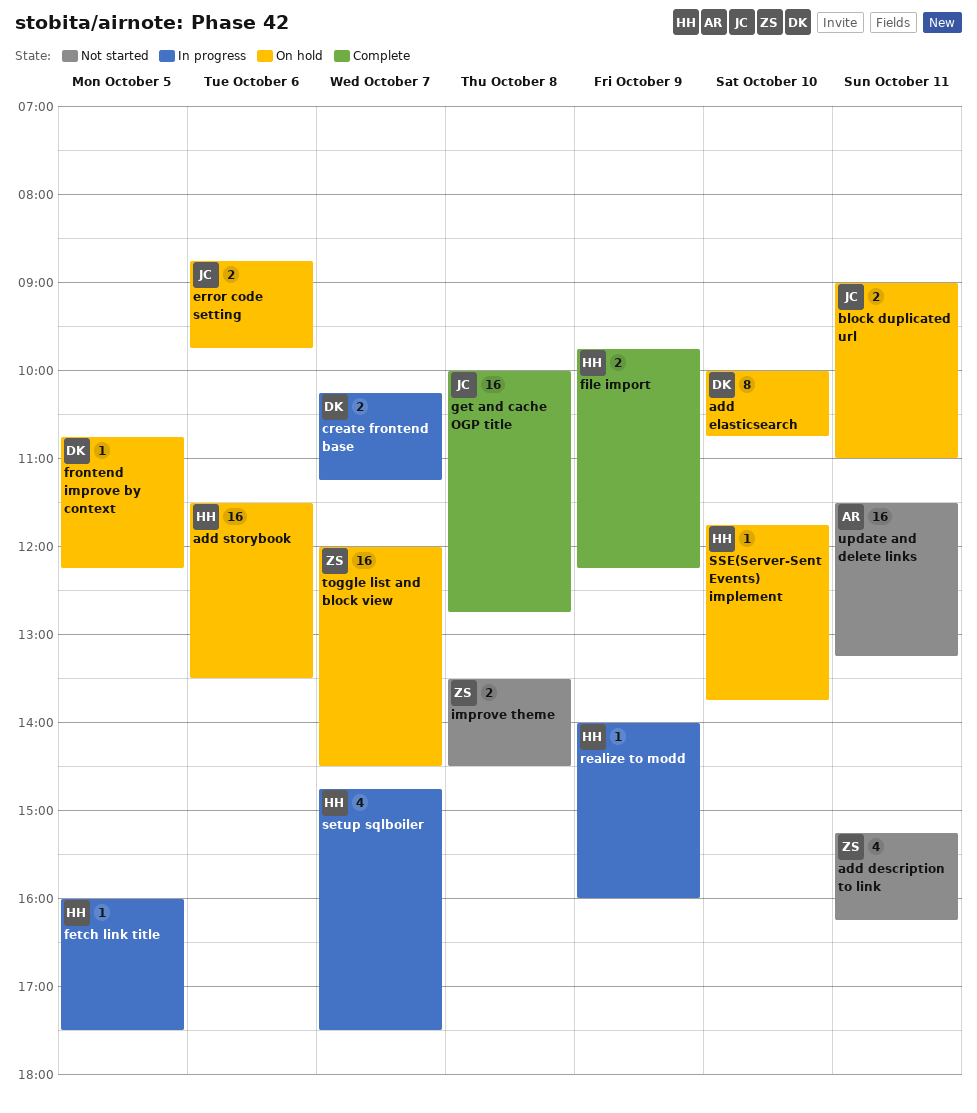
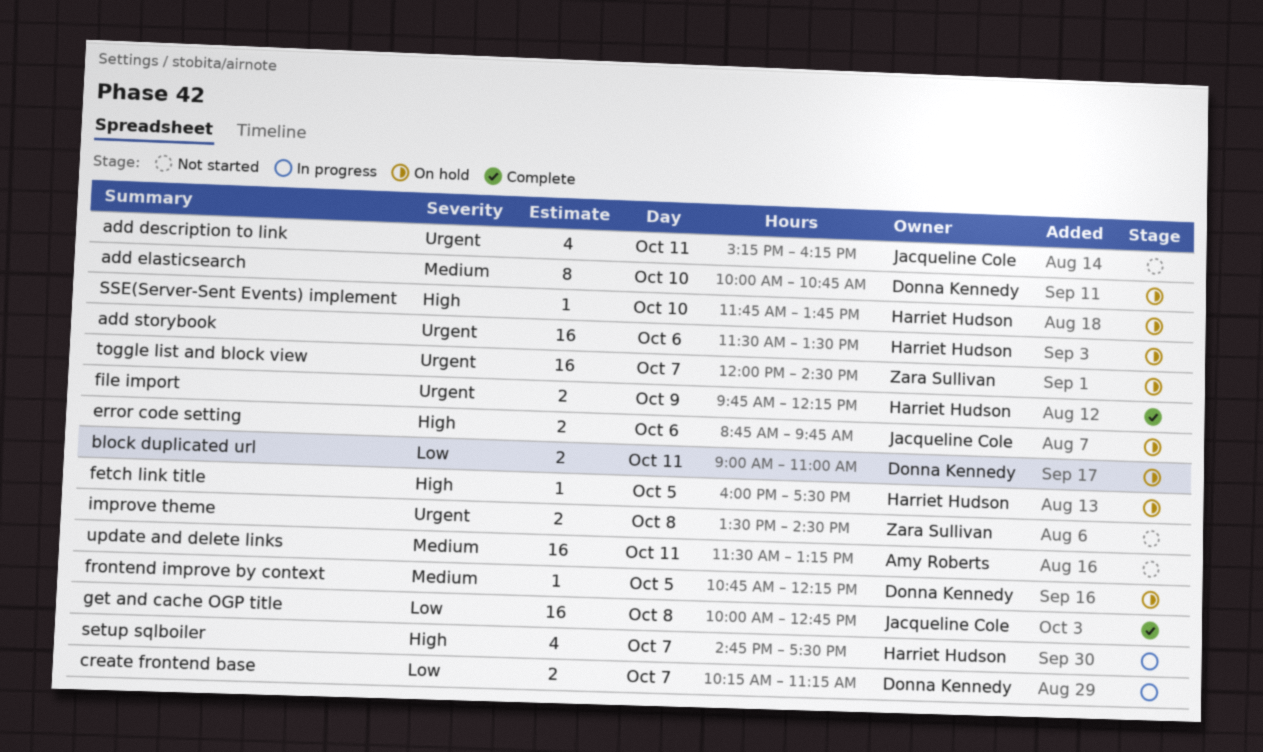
add description to link, owner: Zara Sullivan -> Jacqueline Cole
block duplicated url, owner: Jacqueline Cole -> Donna Kennedy
fetch link title, status: In progress -> On hold
realize to modd: present -> none

